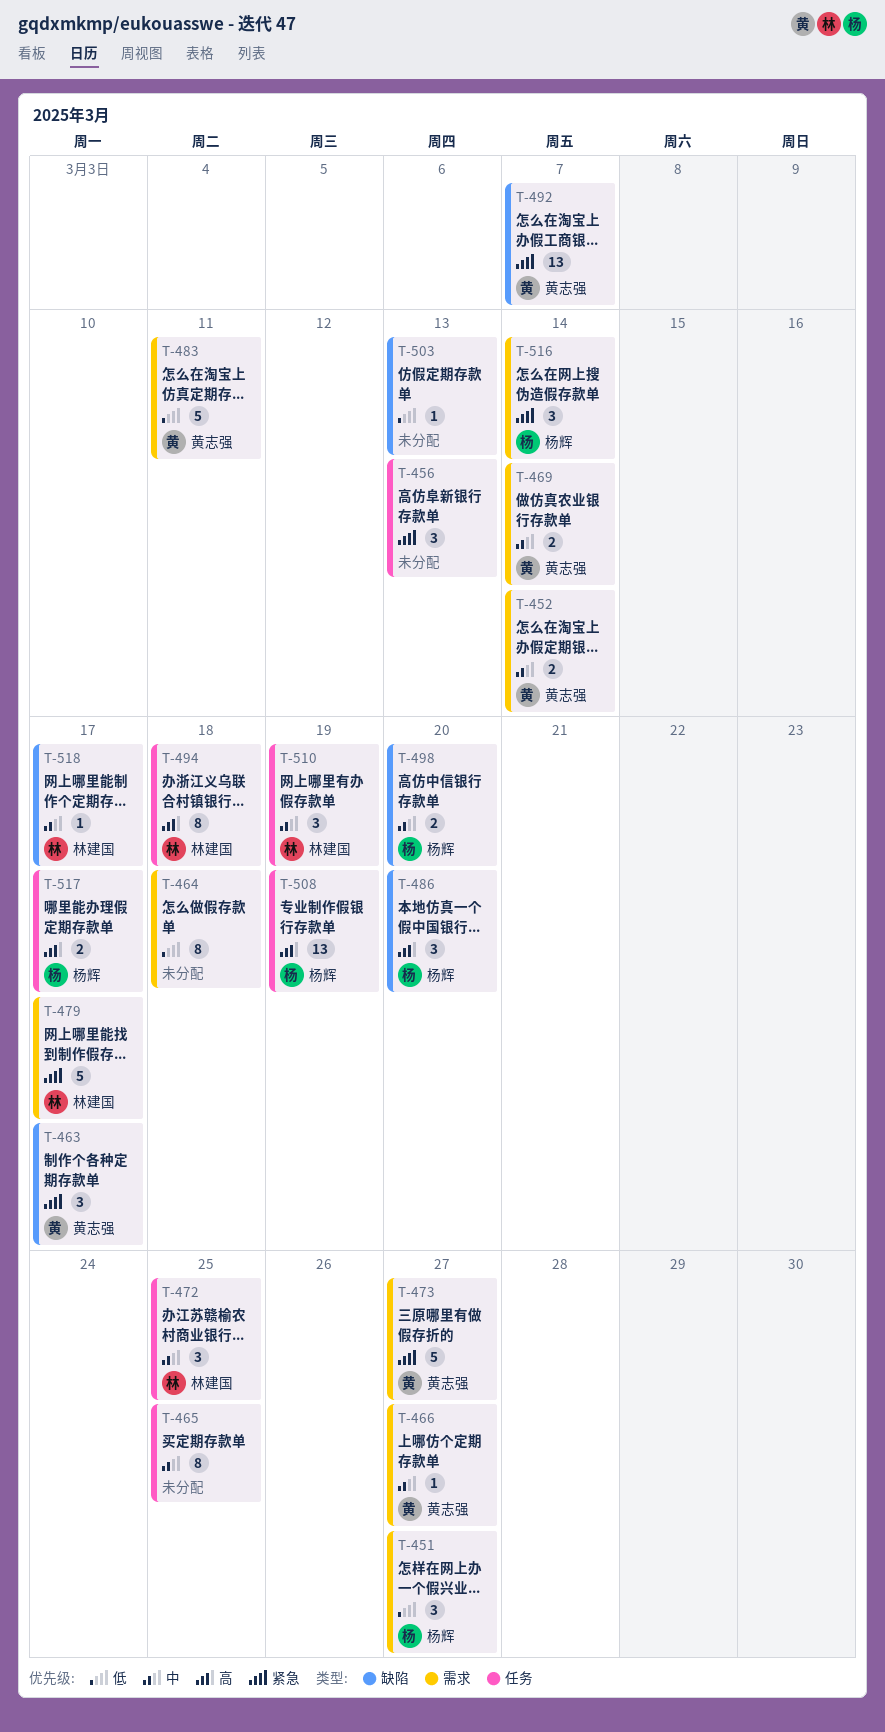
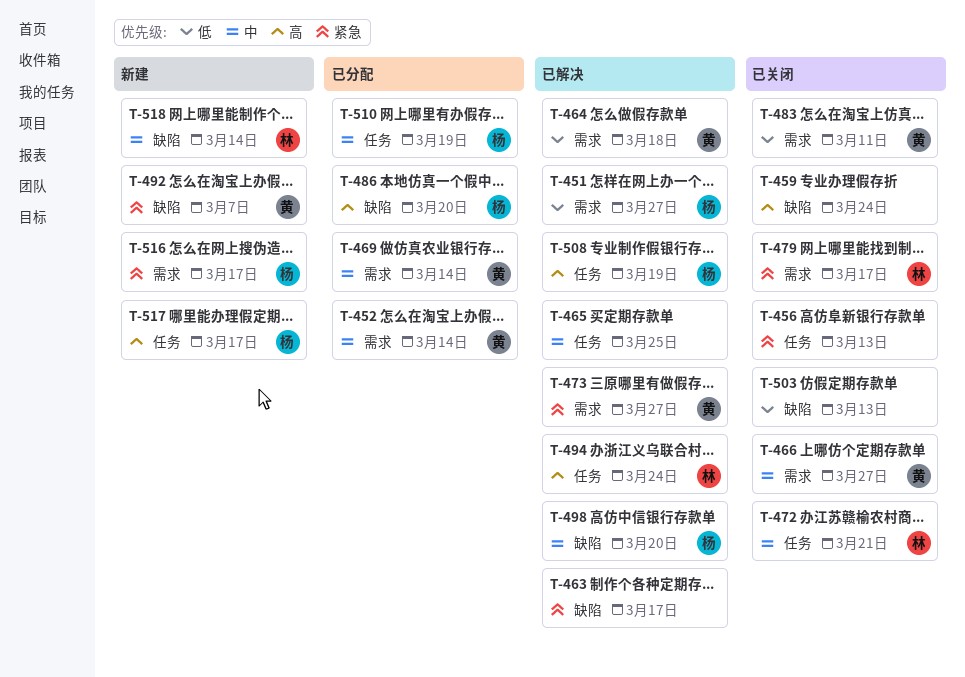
T-459: none -> present
T-463, owner: 黄志强 -> none
T-464, owner: none -> 黄志强
T-472, due: Mar 25 -> Mar 21
T-494, due: Mar 18 -> Mar 24
T-510, owner: 林建国 -> 杨辉
T-516, due: Mar 14 -> Mar 17
T-518, due: Mar 17 -> Mar 14

